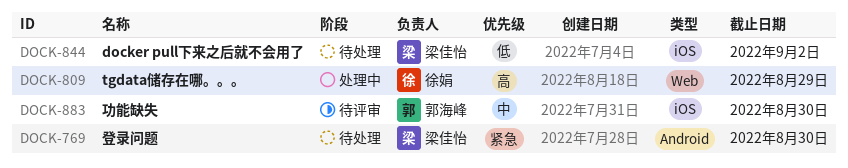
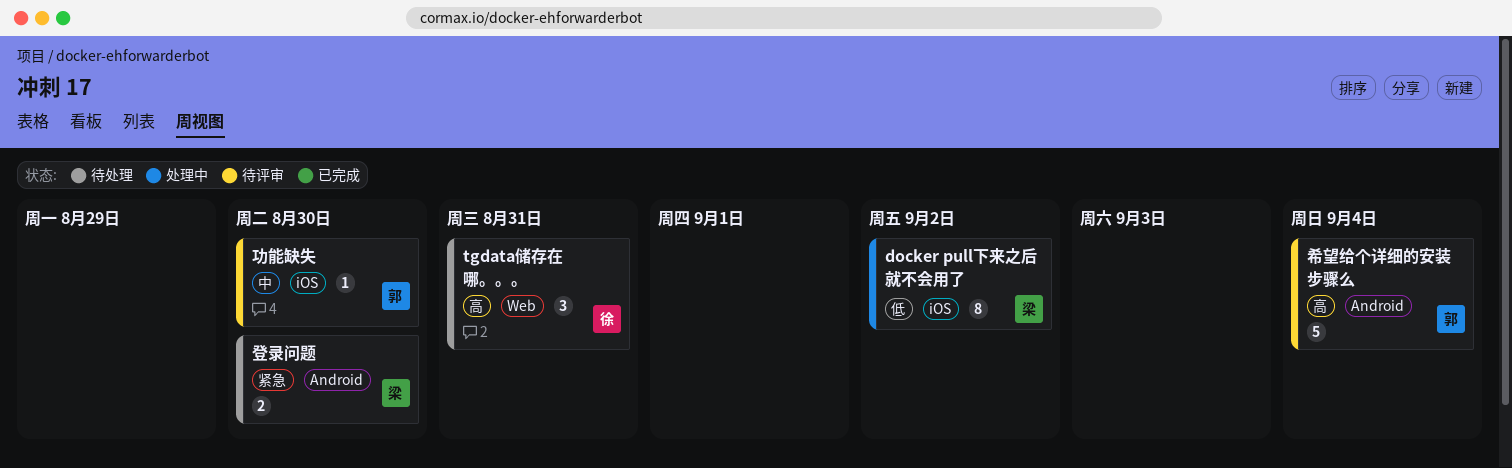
docker pull下来之后就不会用了, status: 待处理 -> 处理中
tgdata储存在哪。。。, status: 处理中 -> 待处理
tgdata储存在哪。。。, due: Aug 29 -> Aug 31
希望给个详细的安装步骤么: none -> present

